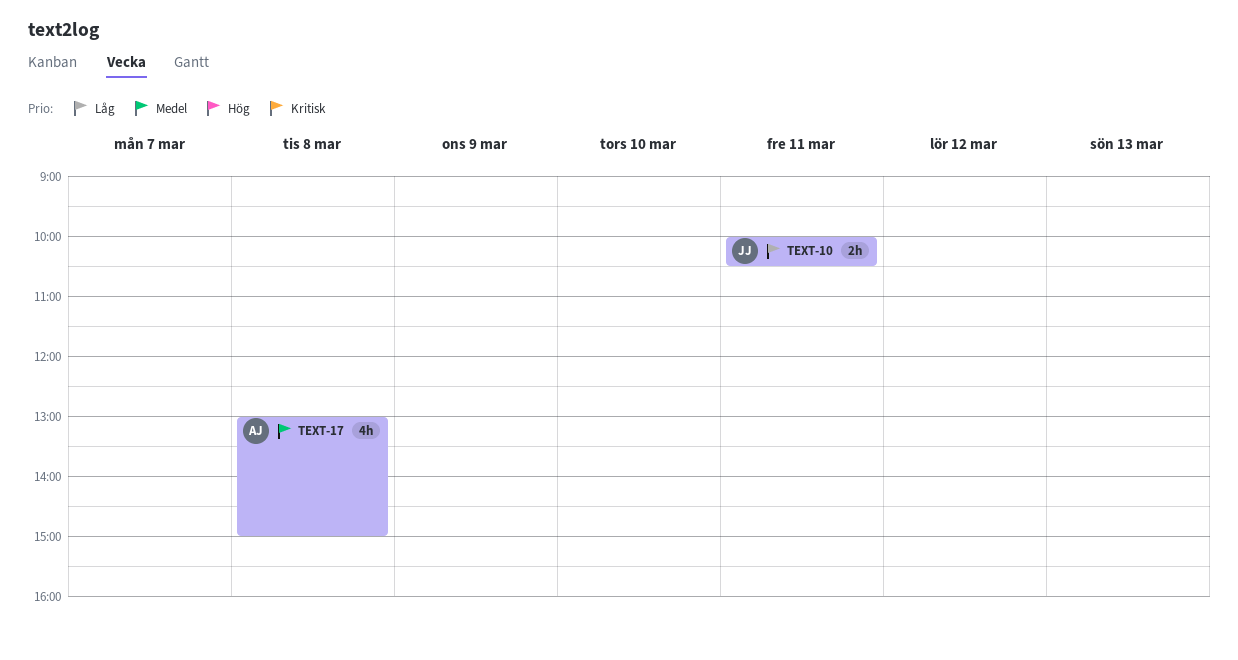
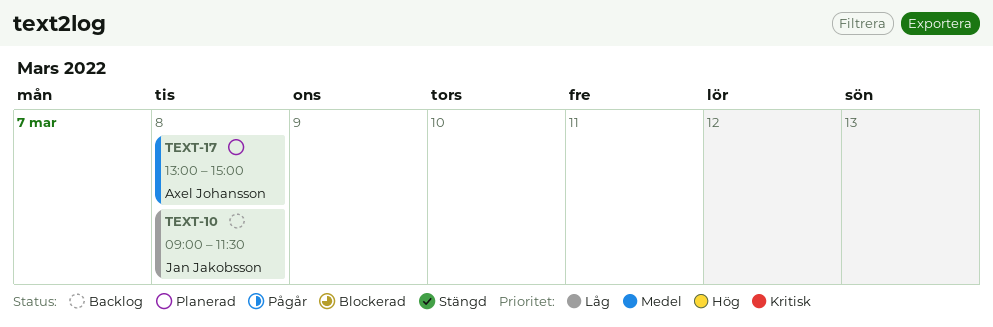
TEXT-10, day: Mar 11 -> Mar 8
TEXT-10, begins: 10:00 -> 09:00
TEXT-10, ends: 10:30 -> 11:30

